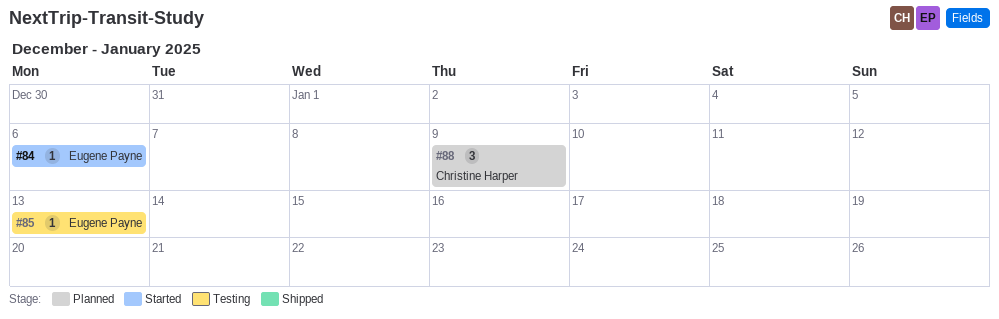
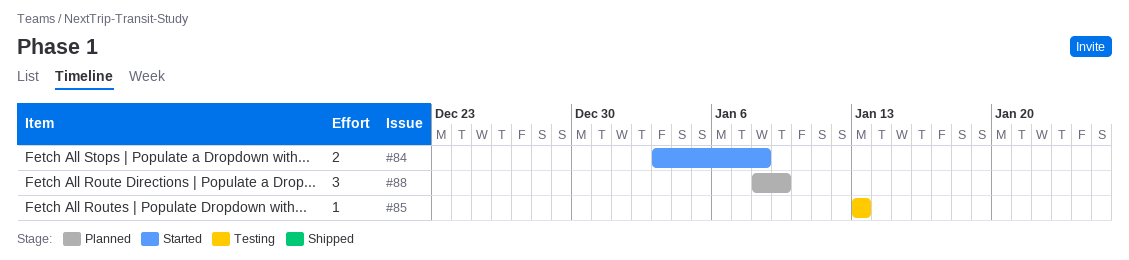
#84, estimate: 1 -> 2
#84, due: Jan 6 -> Jan 8

